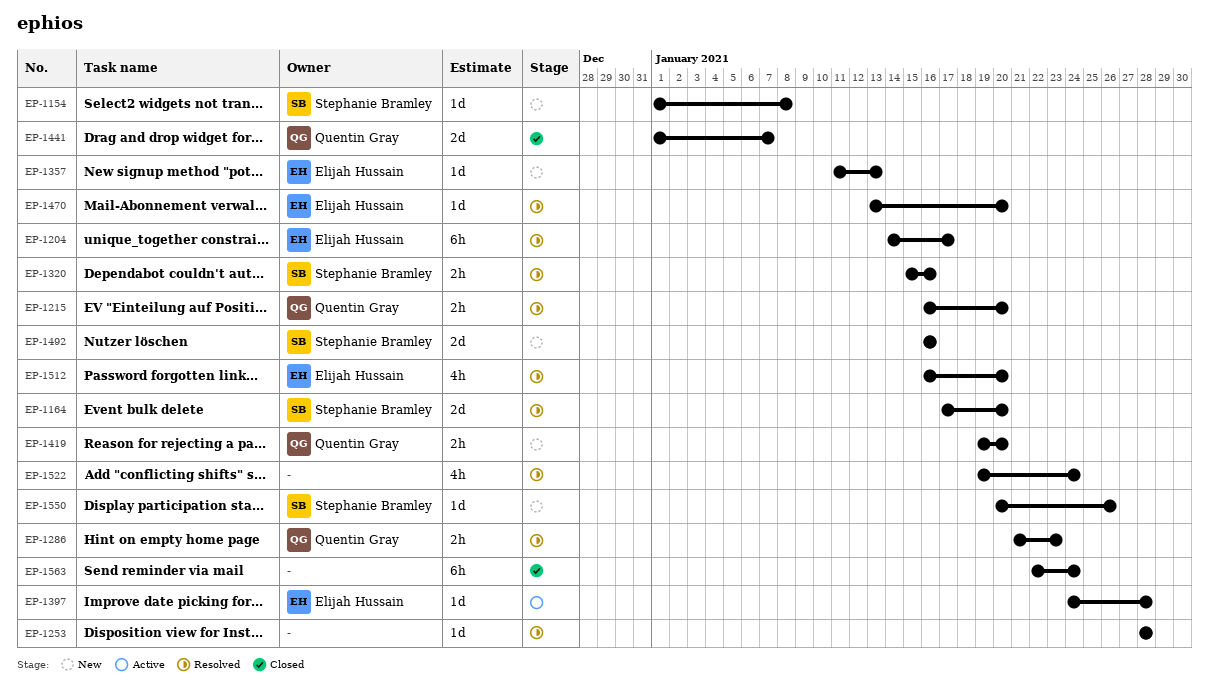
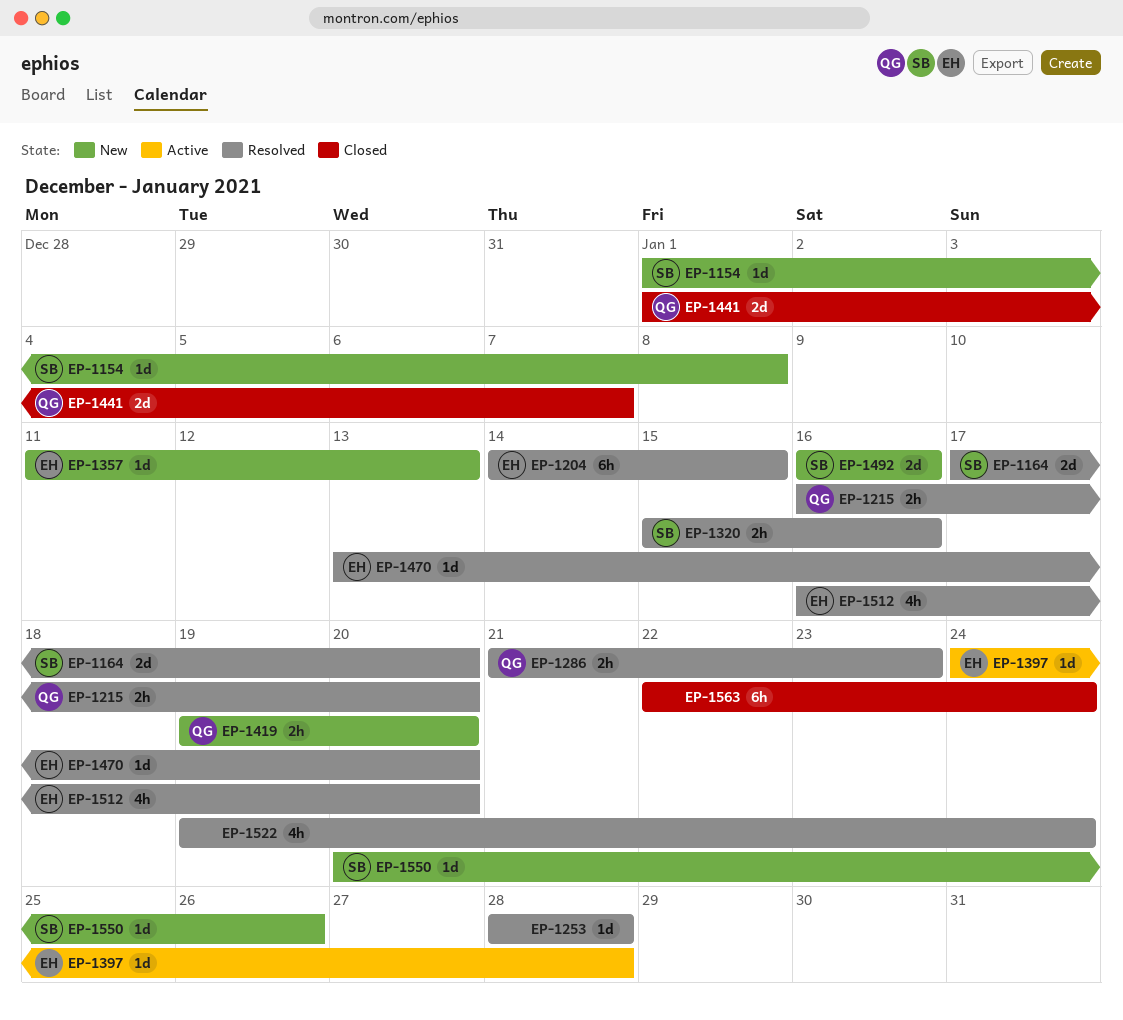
EP-1204, due: Jan 17 -> Jan 15

